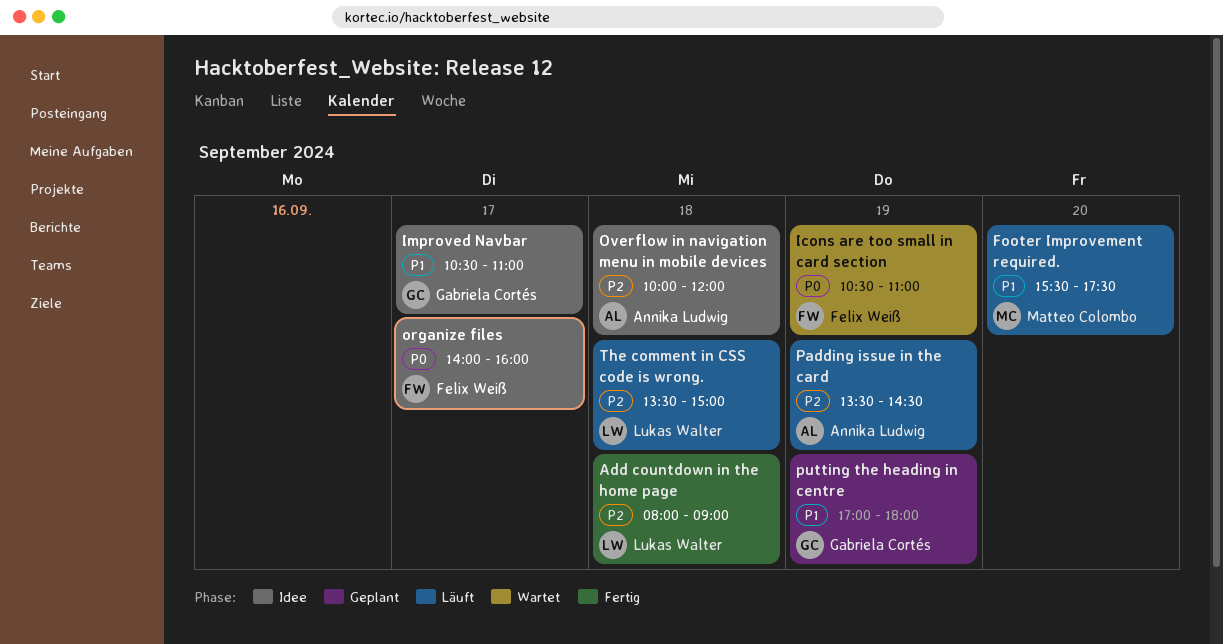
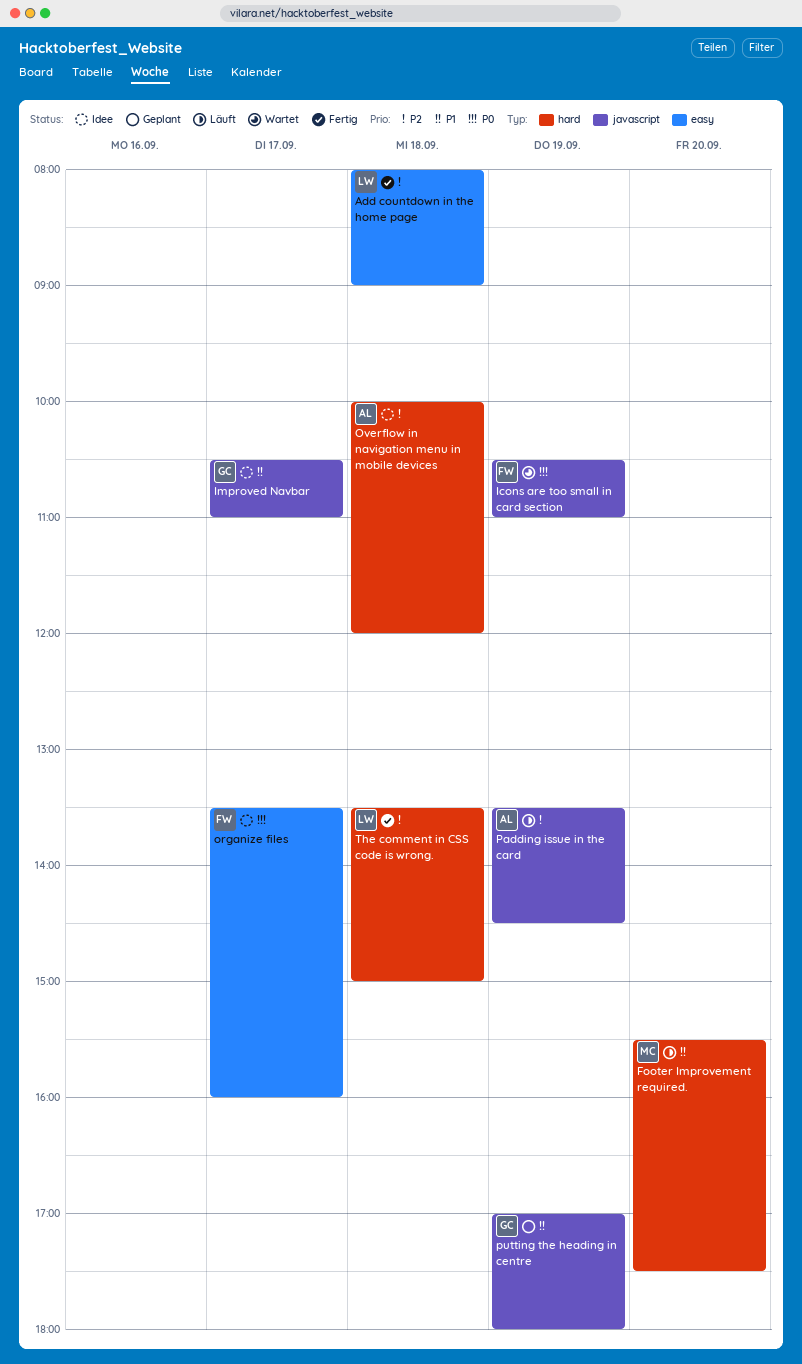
organize files, begins: 14:00 -> 13:30
The comment in CSS code is wrong., status: Läuft -> Fertig

